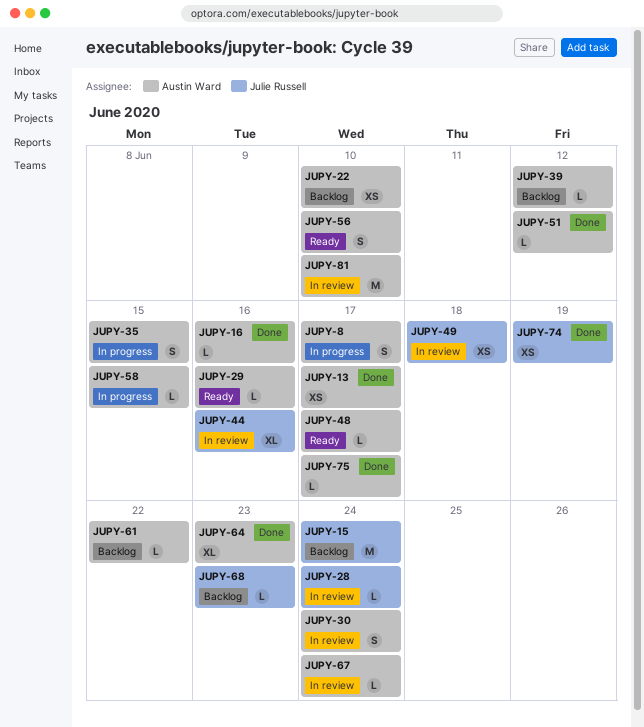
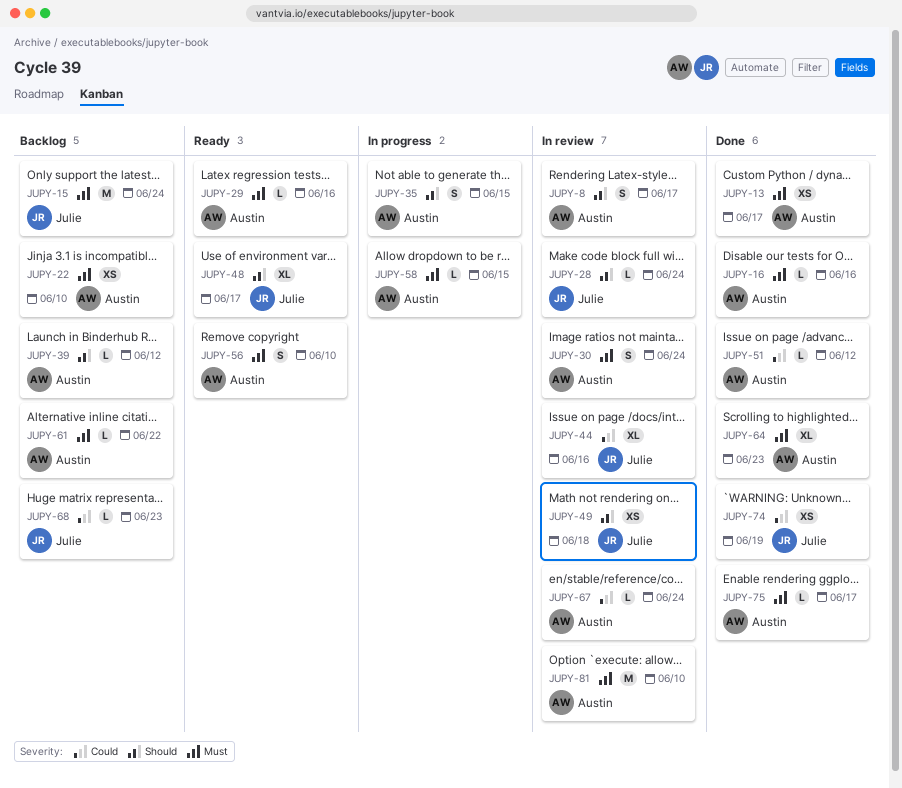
JUPY-8, status: In progress -> In review
JUPY-48, owner: Austin Ward -> Julie Russell
JUPY-48, estimate: L -> XL

